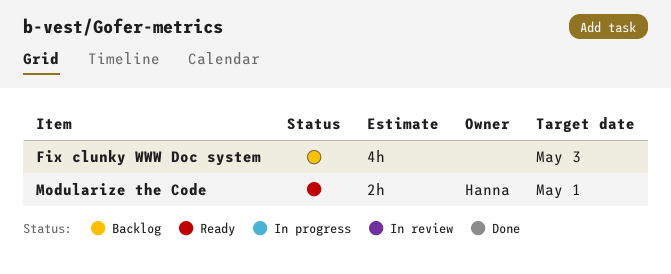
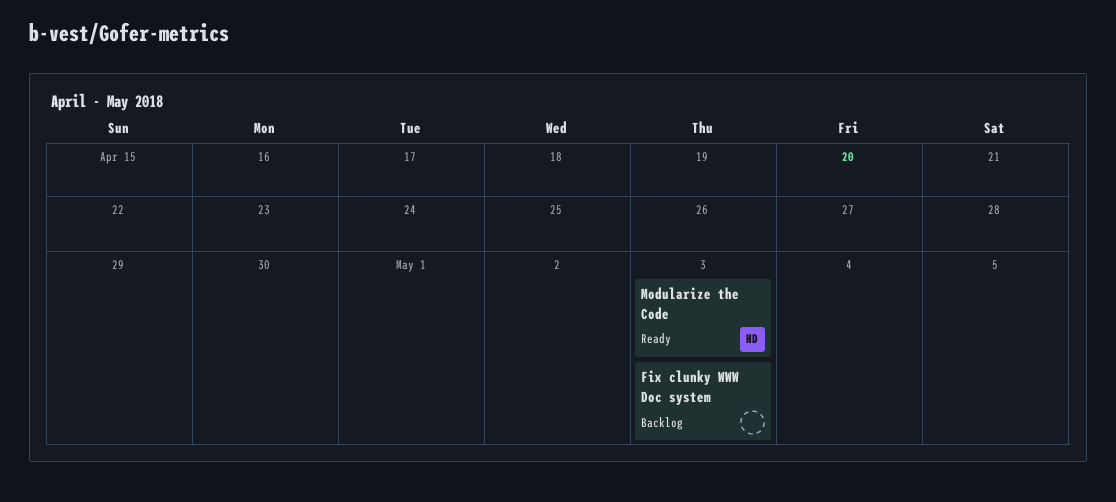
Modularize the Code, due: May 1 -> May 3

